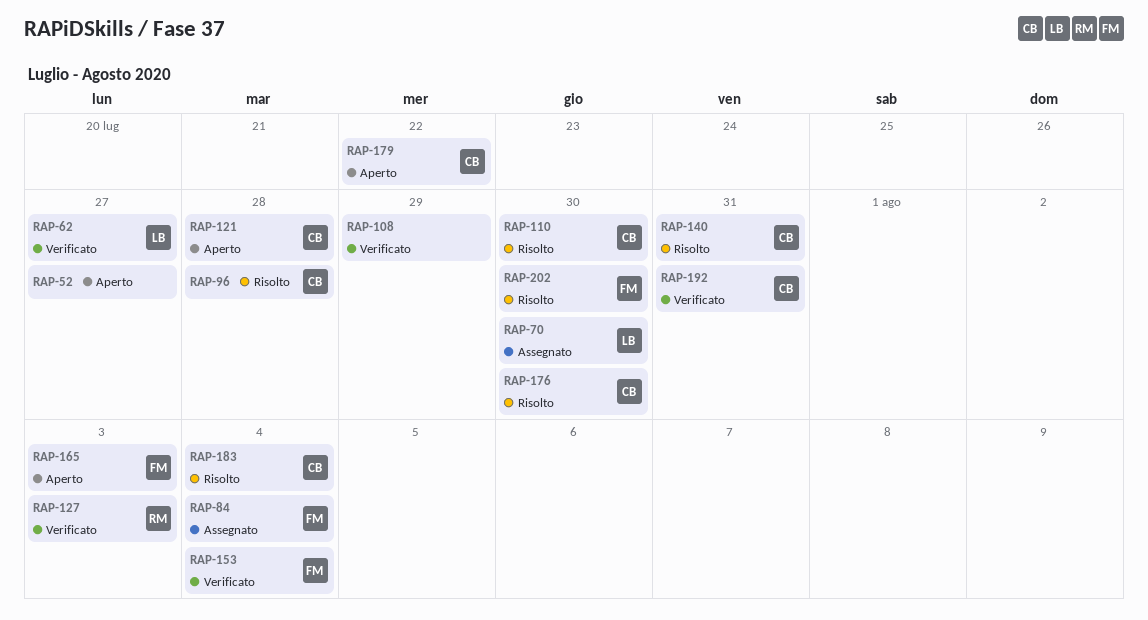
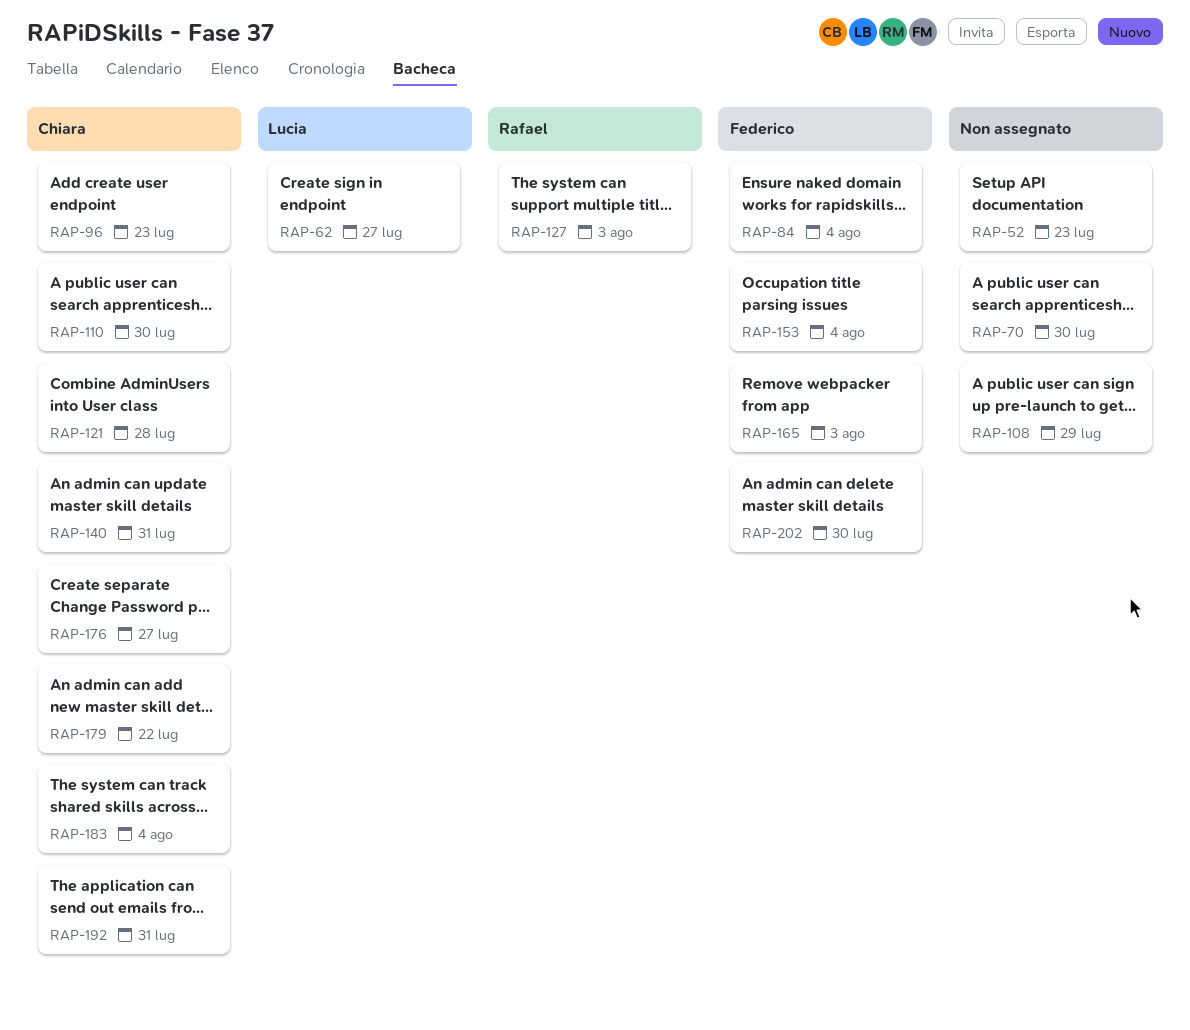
RAP-52, due: Jul 27 -> Jul 23
RAP-70, owner: Lucia -> none
RAP-96, due: Jul 28 -> Jul 23
RAP-176, due: Jul 30 -> Jul 27

